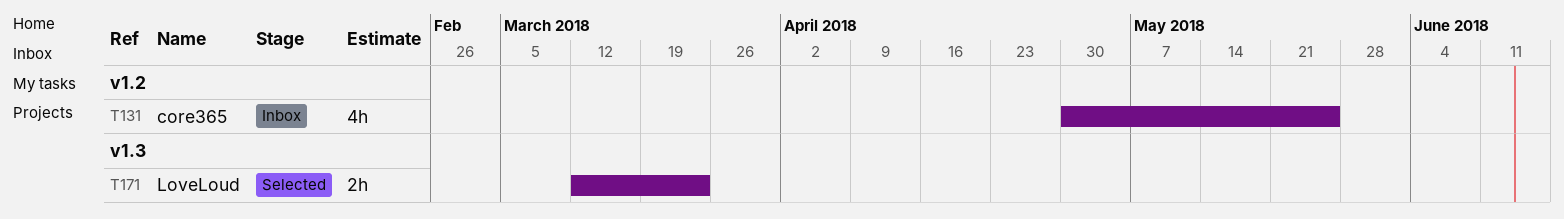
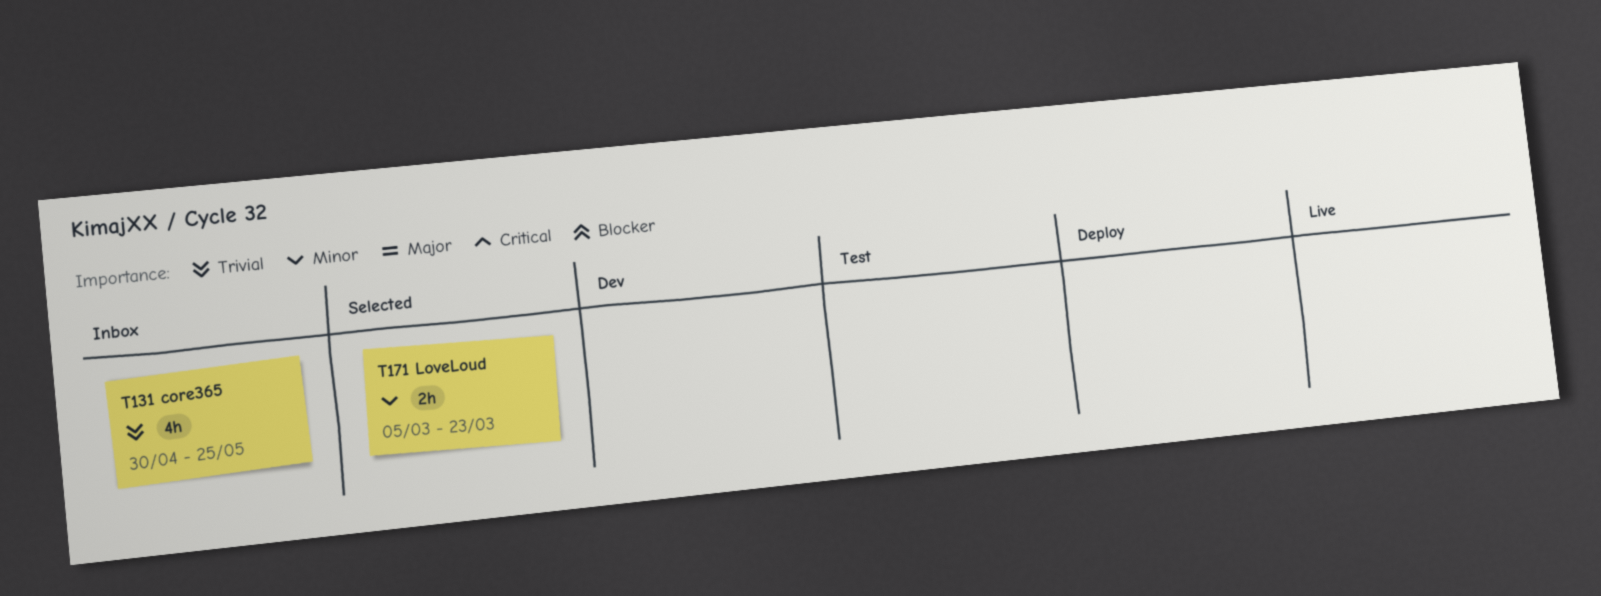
T171, start: Mar 12 -> Mar 5

